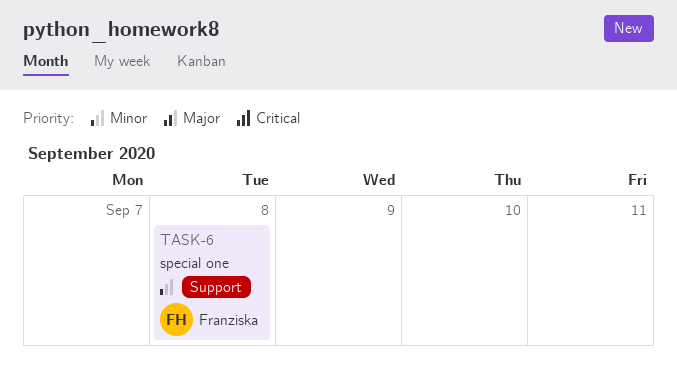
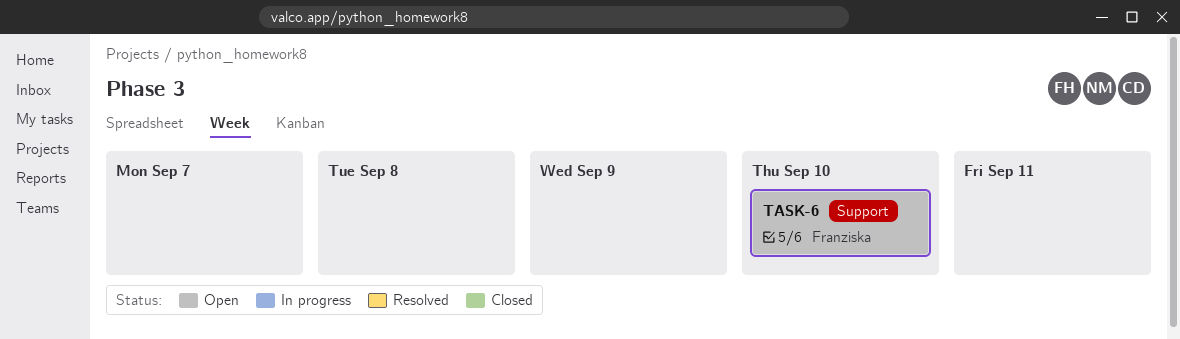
TASK-6, due: Sep 8 -> Sep 10

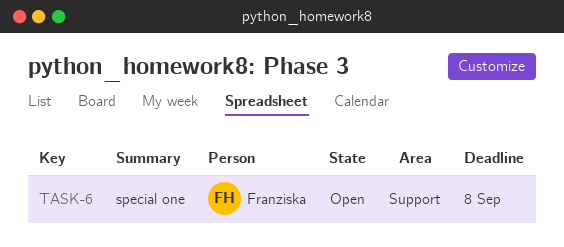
TASK-6, due: Sep 10 -> Sep 8

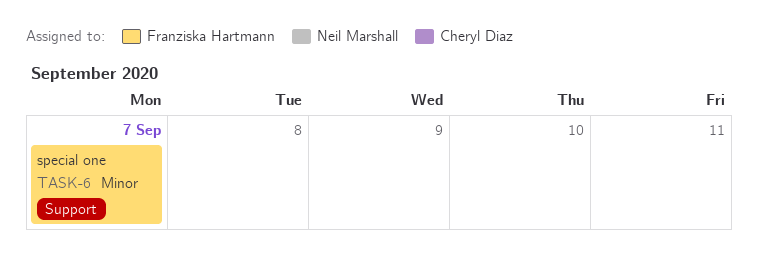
TASK-6, due: Sep 8 -> Sep 7

